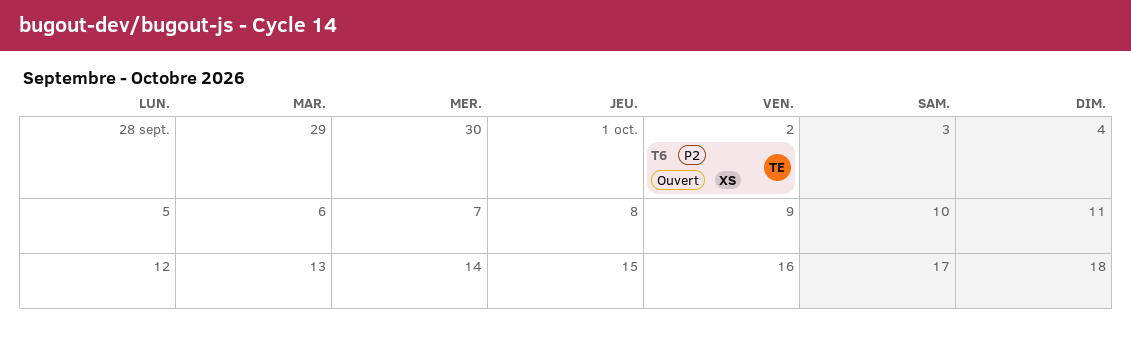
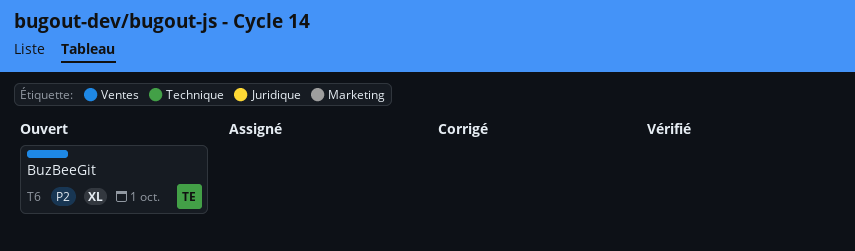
T6, estimate: XS -> XL
T6, due: Oct 2 -> Oct 1

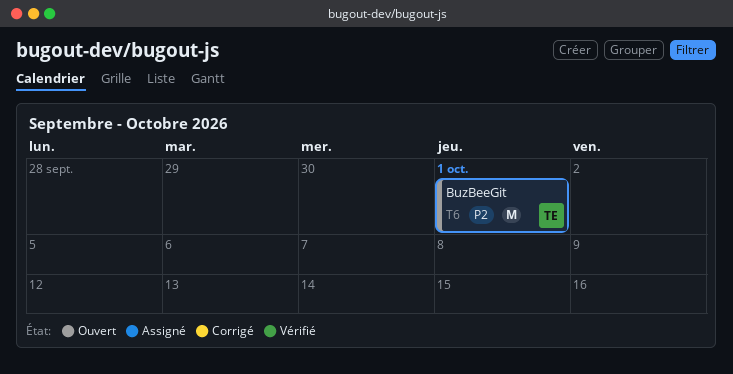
T6, estimate: XL -> M

